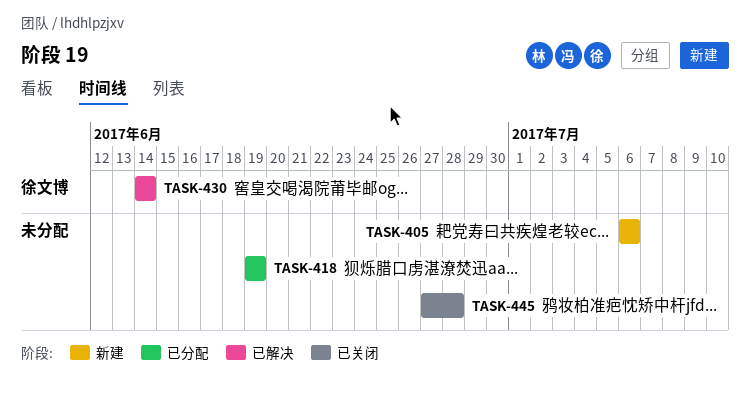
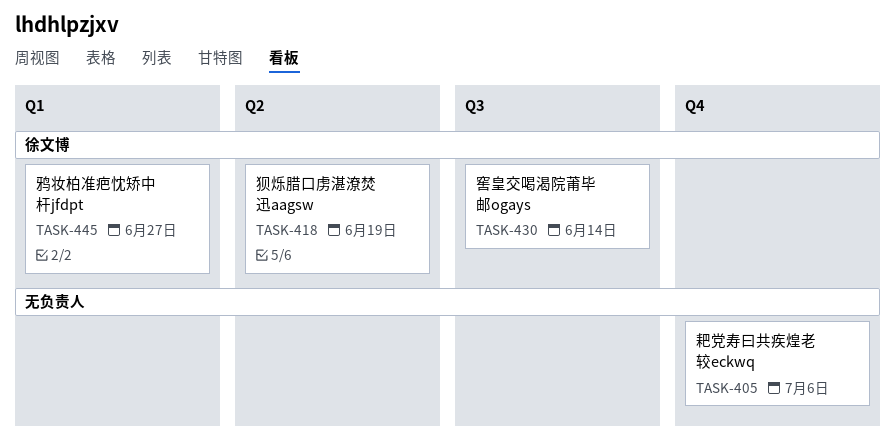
TASK-418, owner: none -> 徐文博
TASK-445, owner: none -> 徐文博
TASK-445, due: Jun 28 -> Jun 27

